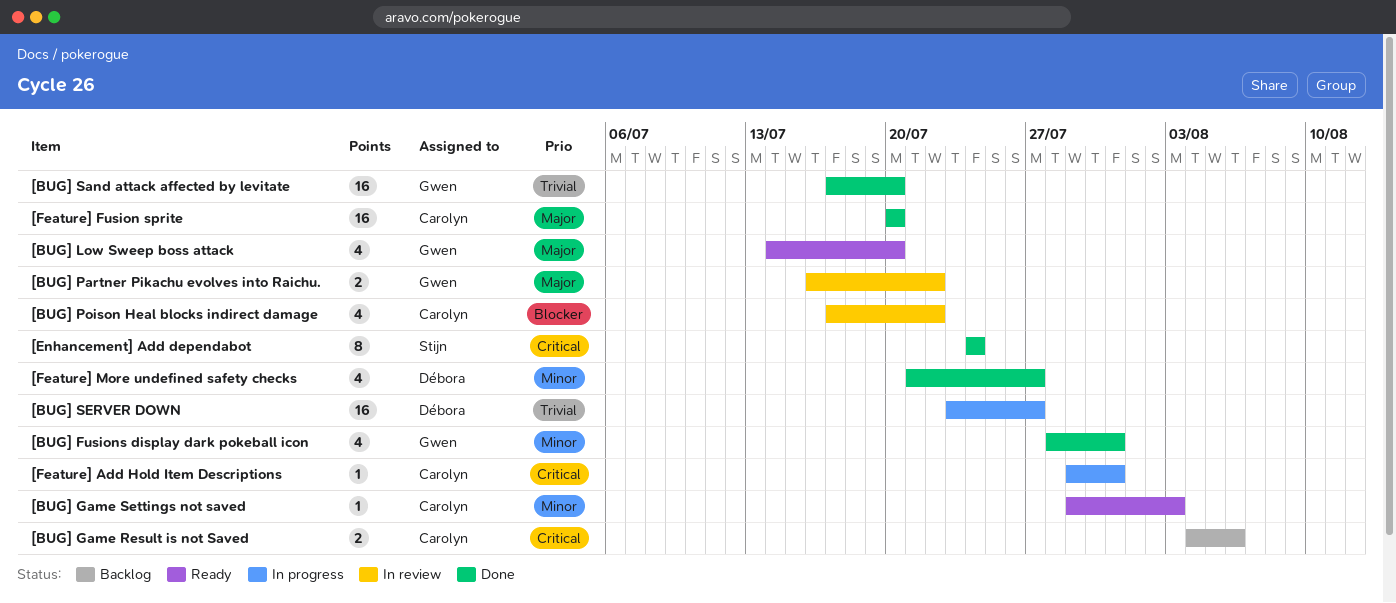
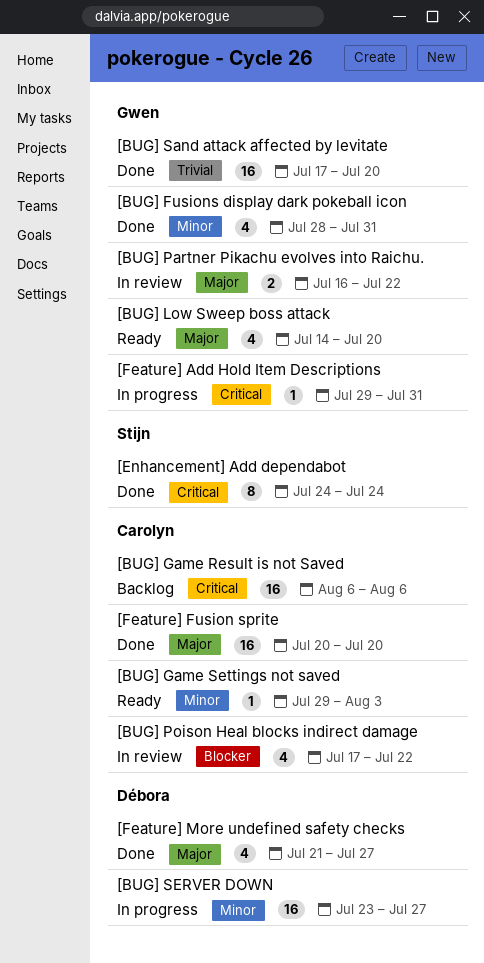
[BUG] Game Result is not Saved, estimate: 2 -> 16
[BUG] Game Result is not Saved, start: Aug 4 -> Aug 6
[BUG] SERVER DOWN, priority: Trivial -> Minor
[Feature] Add Hold Item Descriptions, owner: Carolyn -> Gwen
[Feature] More undefined safety checks, priority: Minor -> Major

